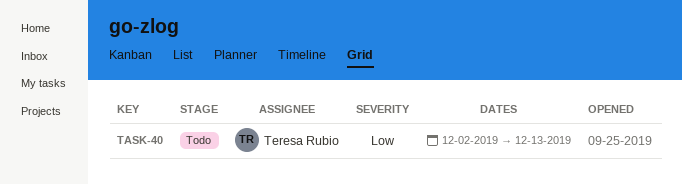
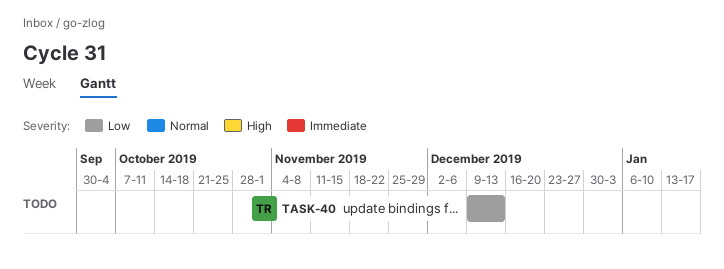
TASK-40, start: Dec 2 -> Dec 9

